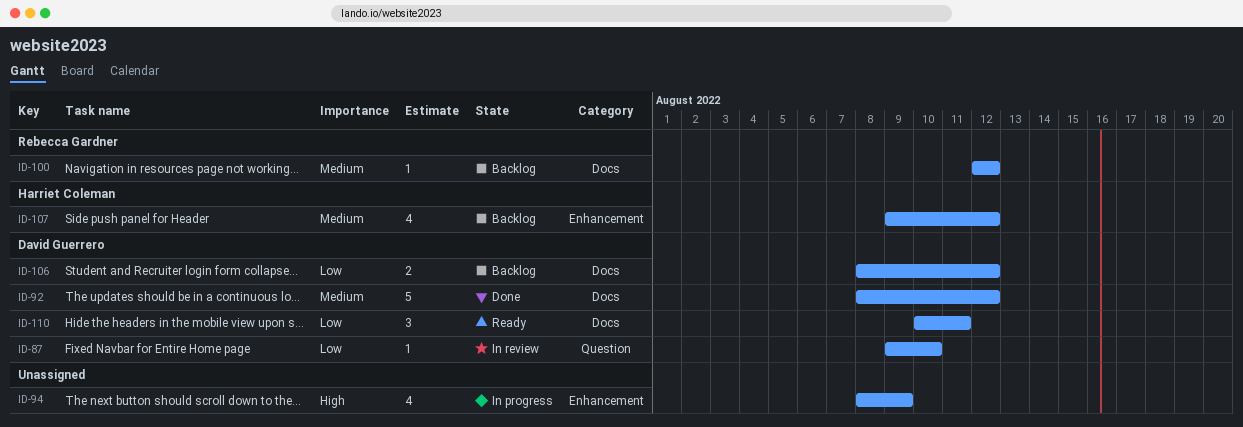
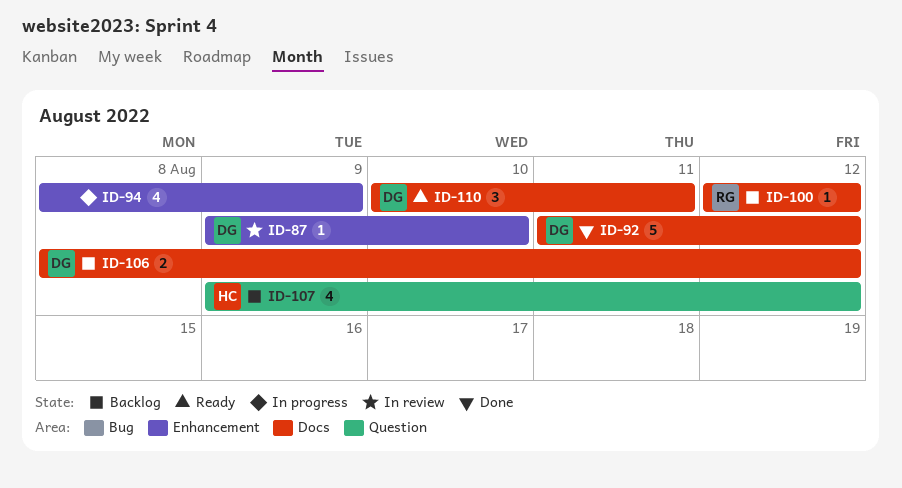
ID-87, label: Question -> Enhancement
ID-92, start: Aug 8 -> Aug 11
ID-107, label: Enhancement -> Question

